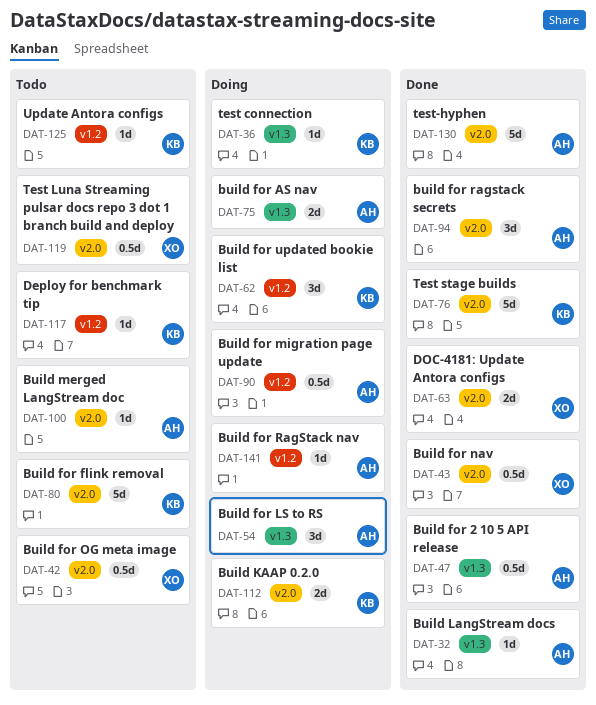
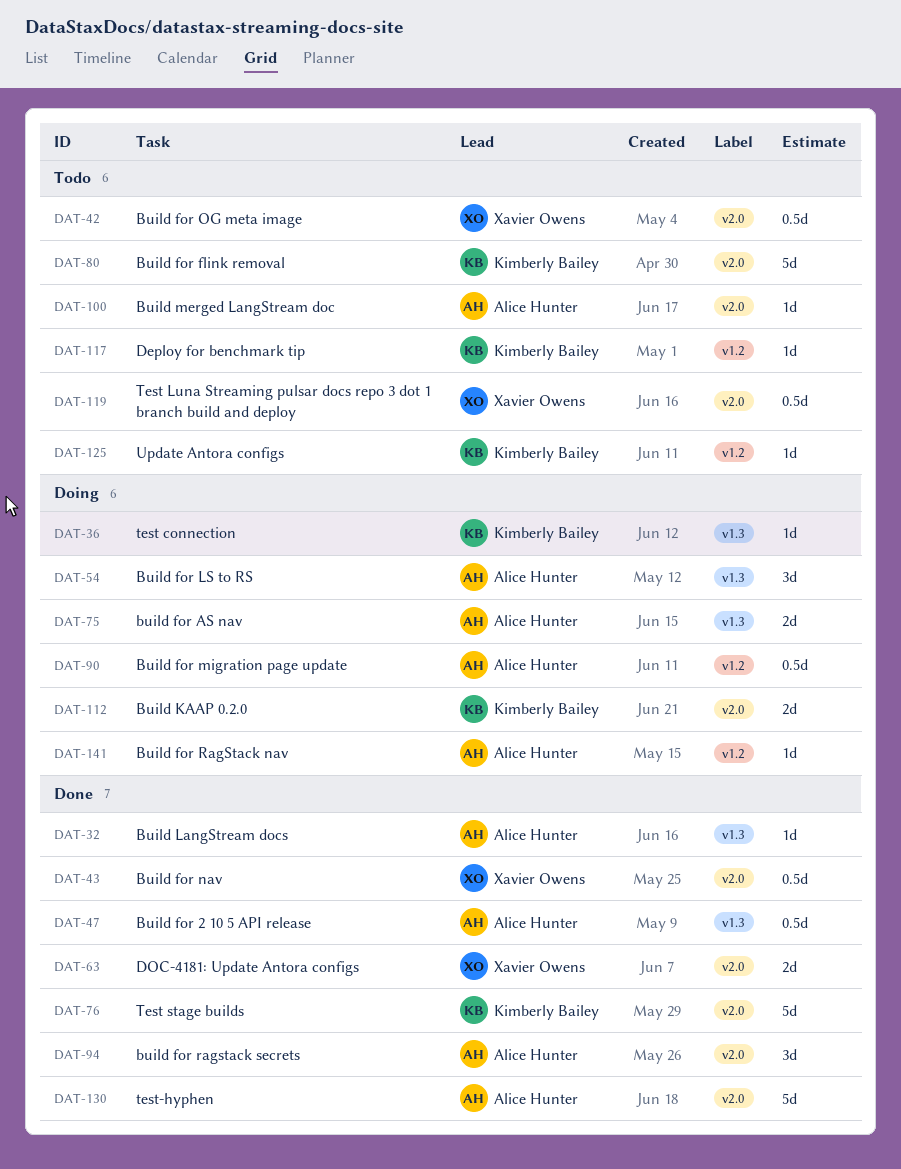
DAT-62: present -> none

